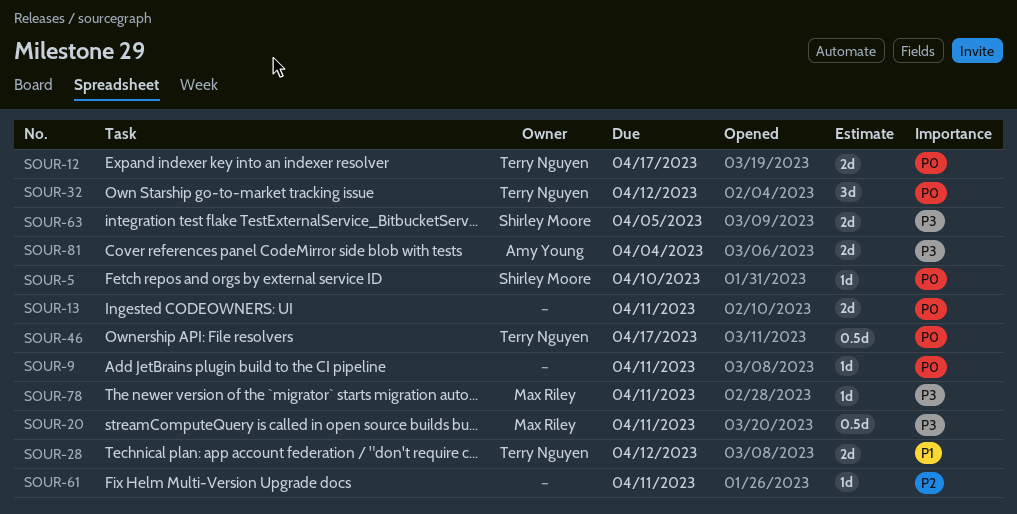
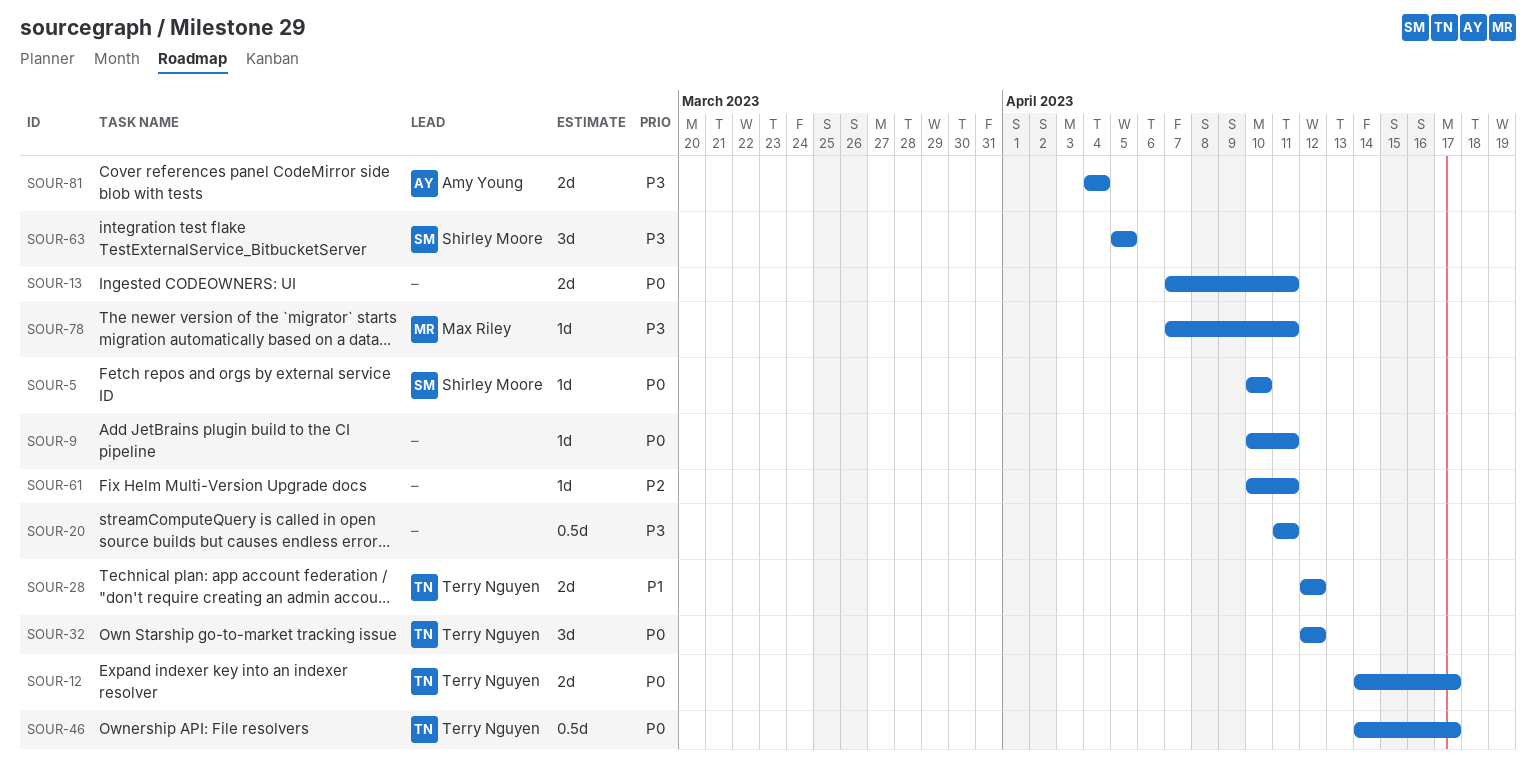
SOUR-20, owner: Max Riley -> none
SOUR-63, estimate: 2d -> 3d

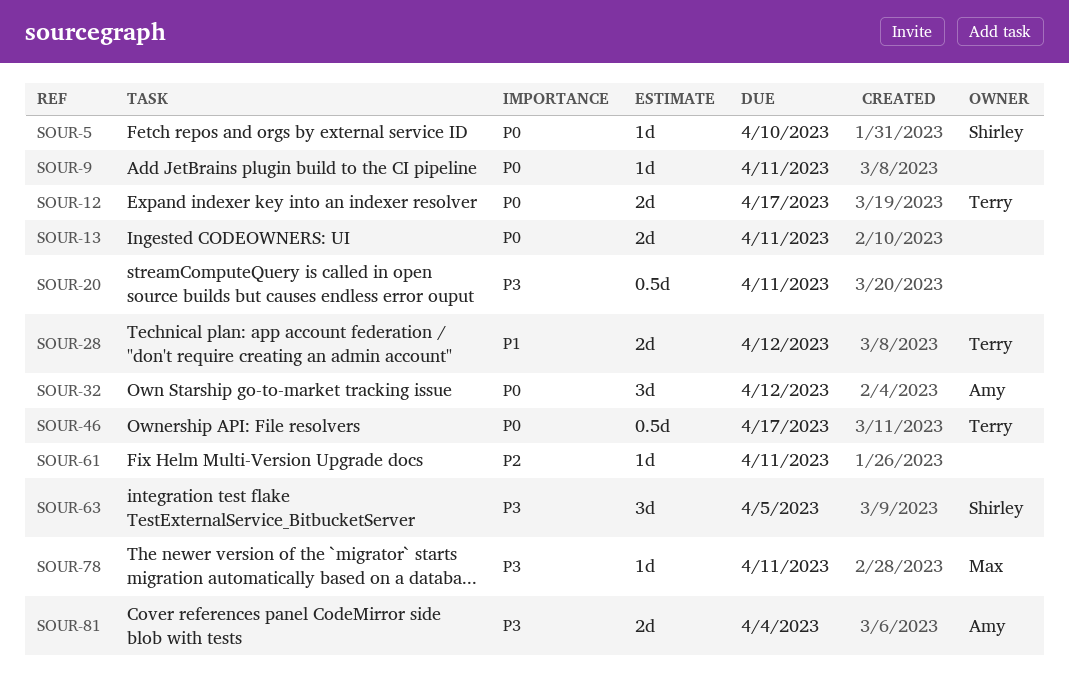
SOUR-32, owner: Terry Nguyen -> Amy Young

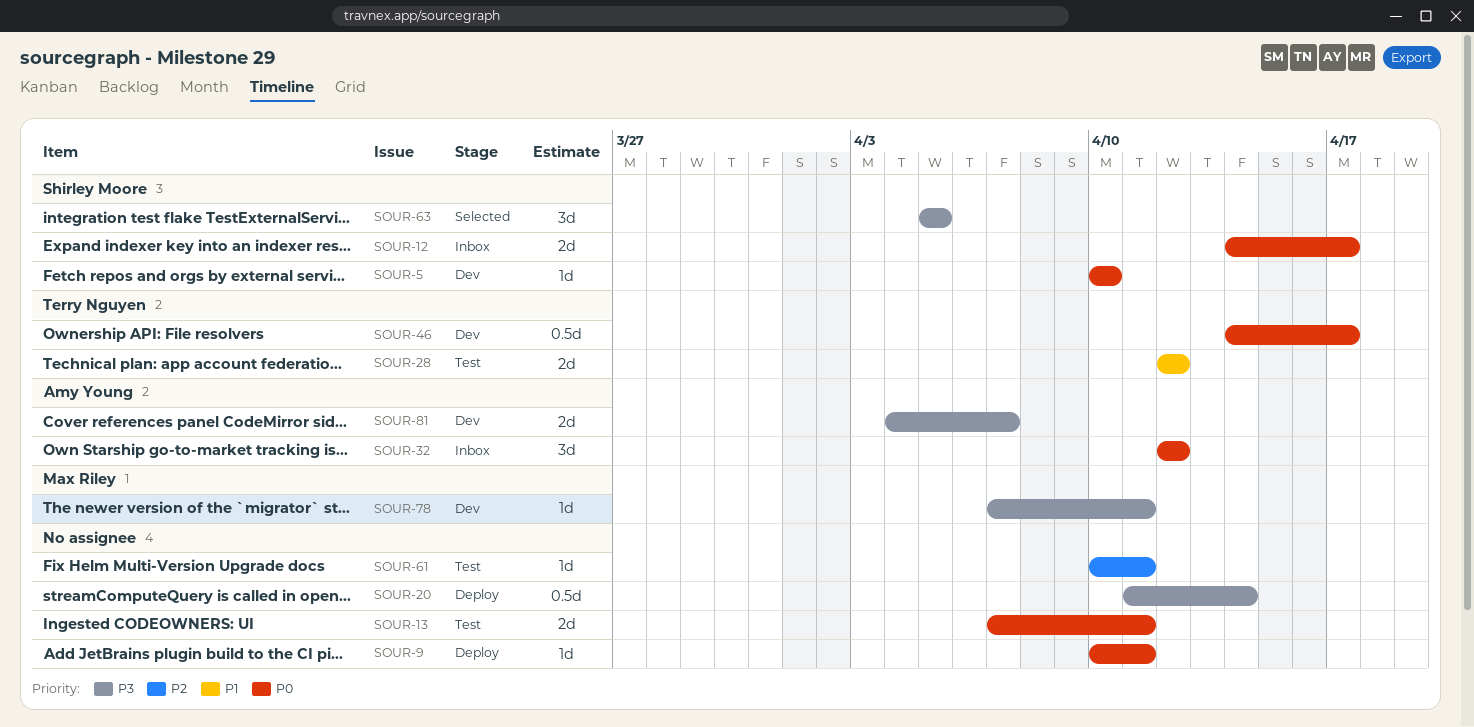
SOUR-12, owner: Terry Nguyen -> Shirley Moore
SOUR-20, due: Apr 11 -> Apr 14
SOUR-81, due: Apr 4 -> Apr 7

